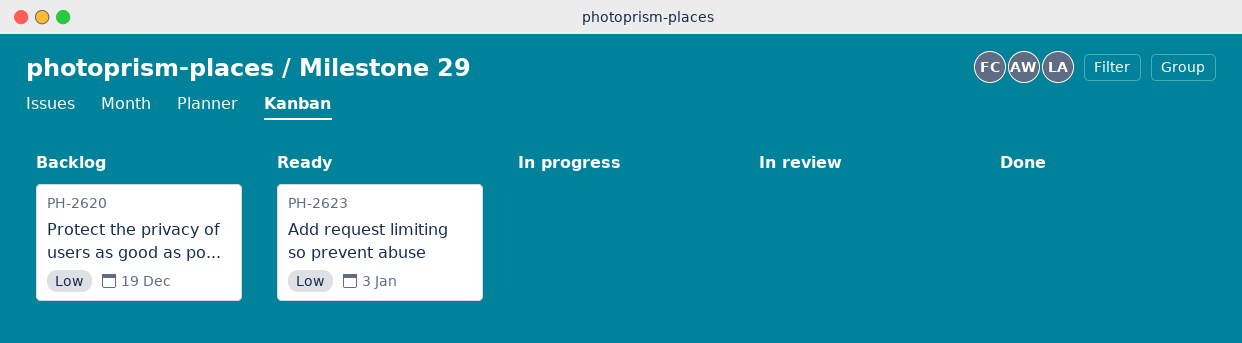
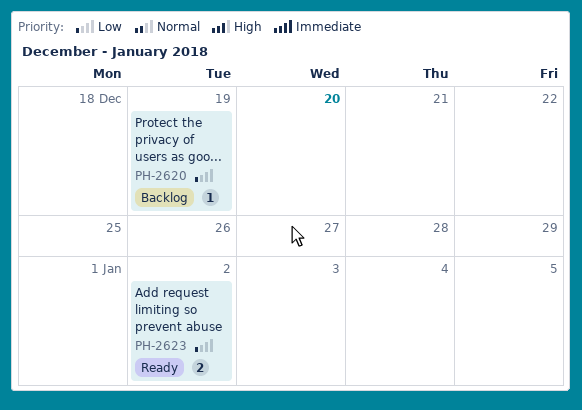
PH-2623, due: Jan 3 -> Jan 2

